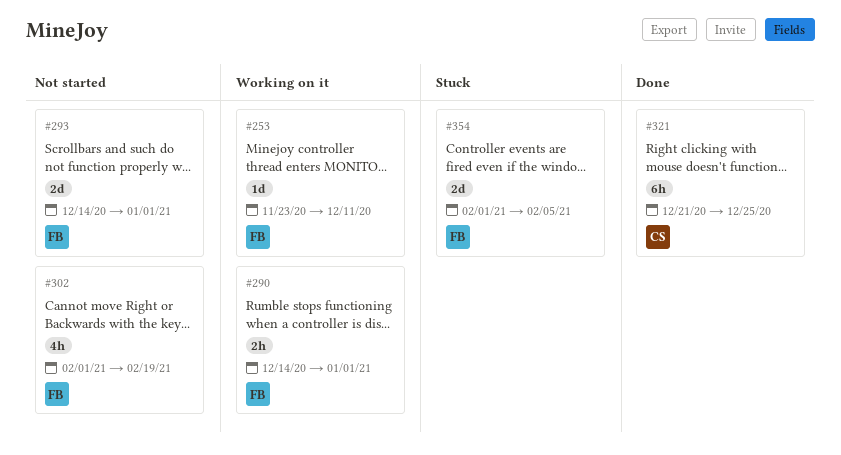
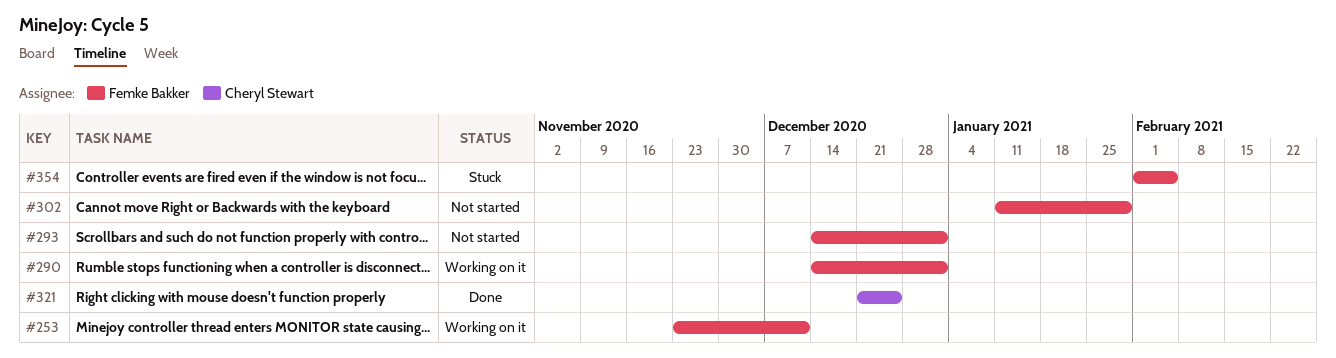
#302, start: Feb 1 -> Jan 11
#302, due: Feb 19 -> Jan 29

